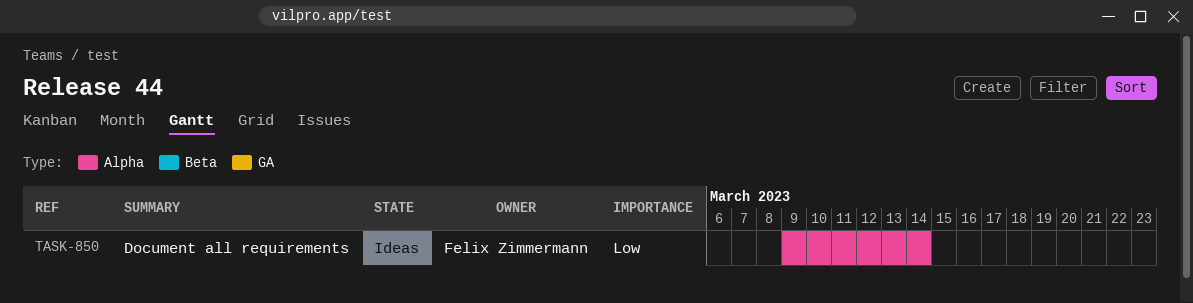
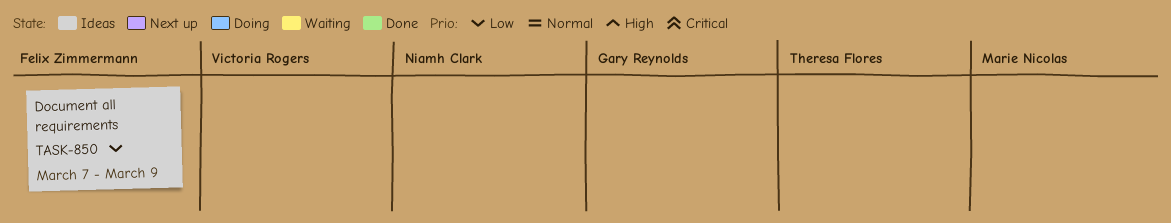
TASK-850, start: Mar 9 -> Mar 7
TASK-850, due: Mar 14 -> Mar 9

